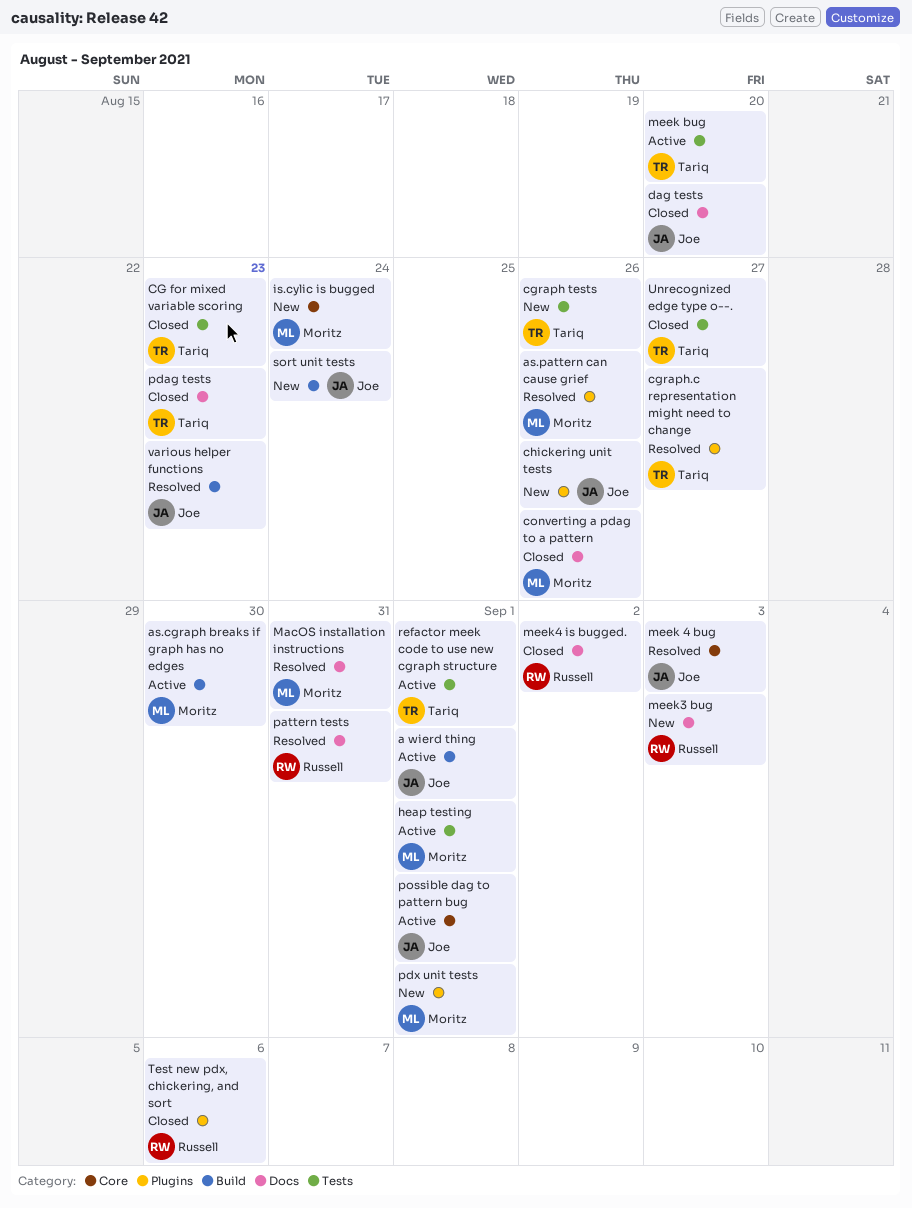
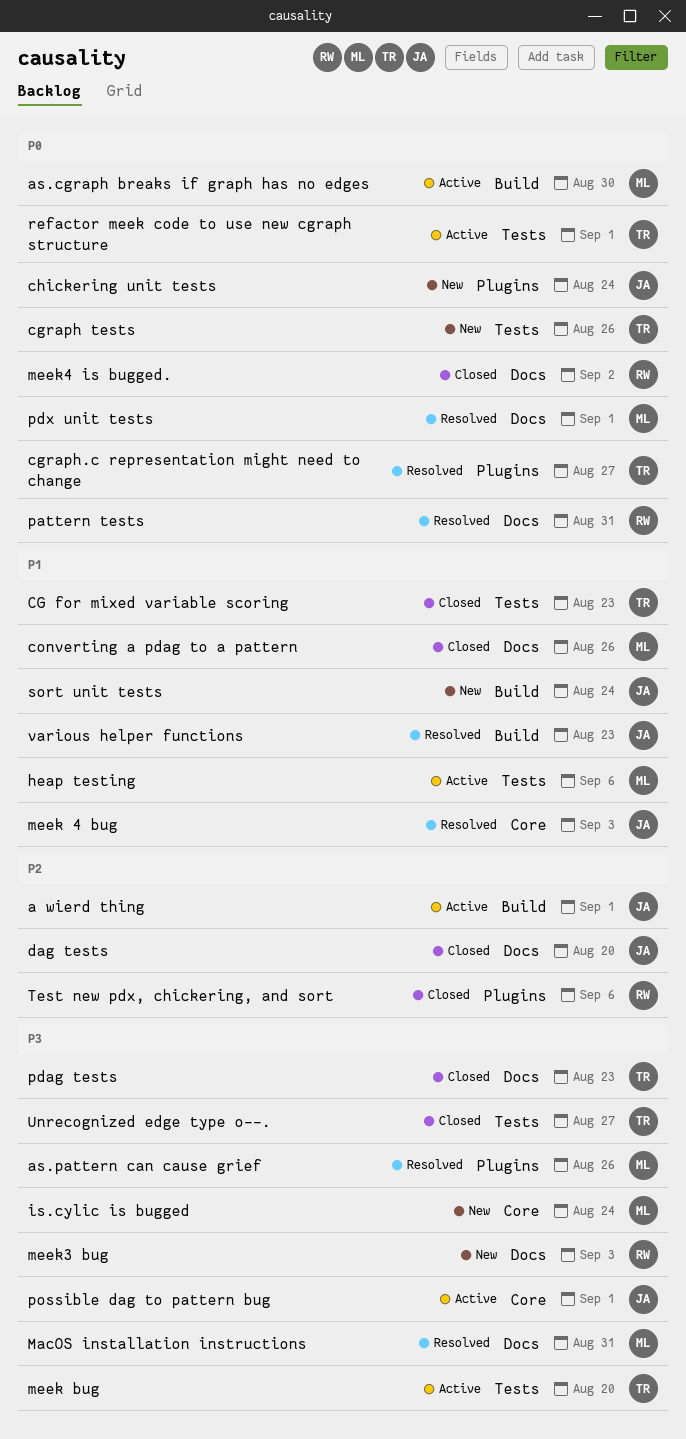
chickering unit tests, due: Aug 26 -> Aug 24
heap testing, due: Sep 1 -> Sep 6
pdx unit tests, status: New -> Resolved
pdx unit tests, label: Plugins -> Docs

